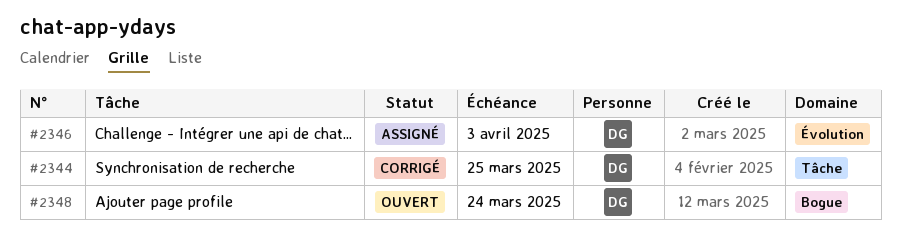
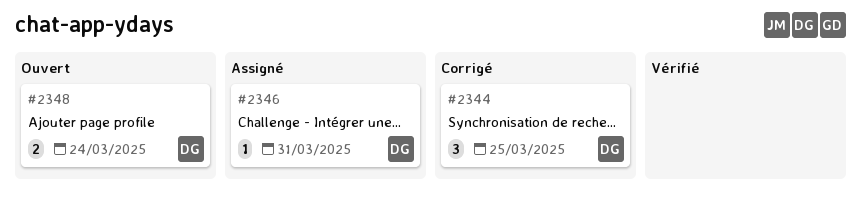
#2346, due: Apr 3 -> Mar 31

